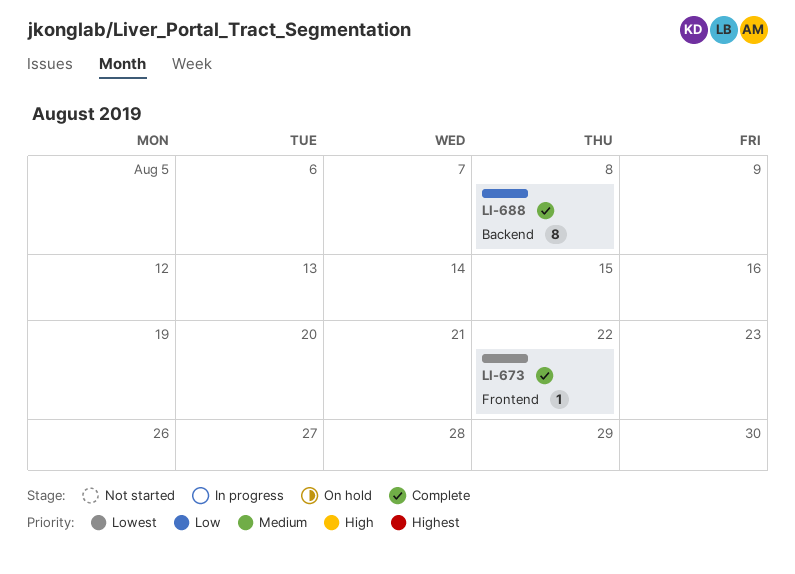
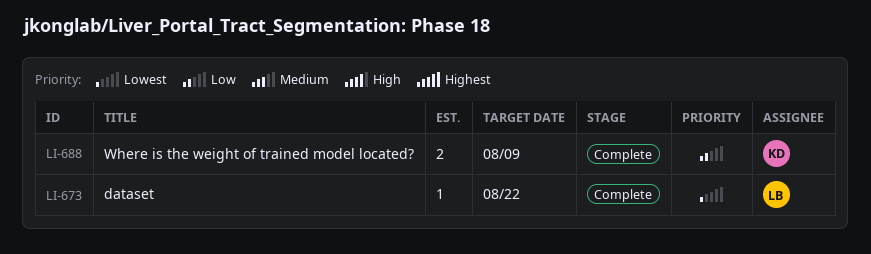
LI-688, estimate: 8 -> 2
LI-688, due: Aug 8 -> Aug 9

